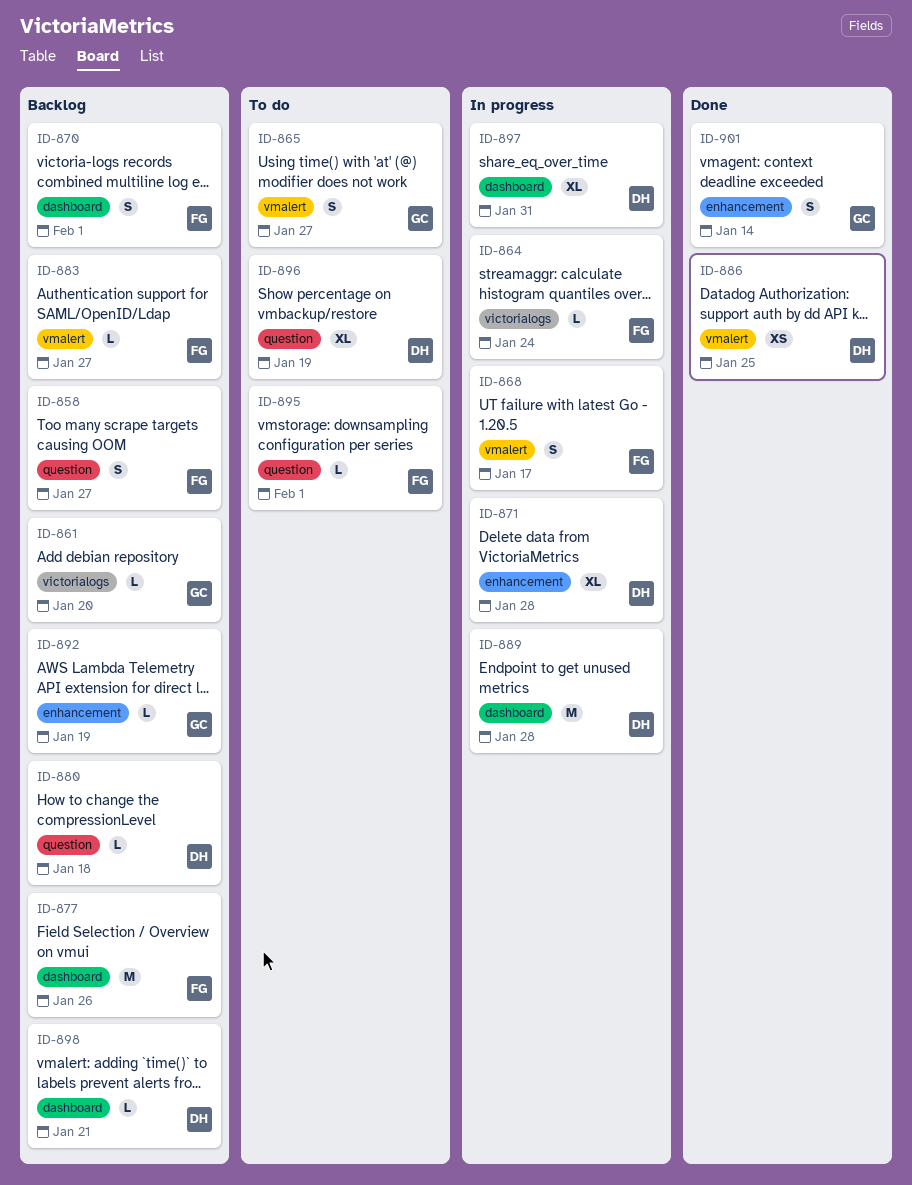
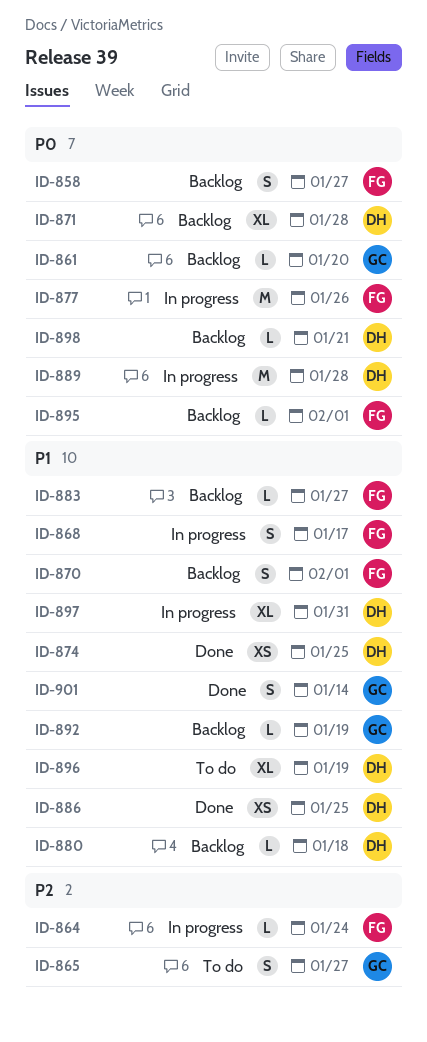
ID-871, status: In progress -> Backlog
ID-874: none -> present
ID-877, status: Backlog -> In progress
ID-895, status: To do -> Backlog

